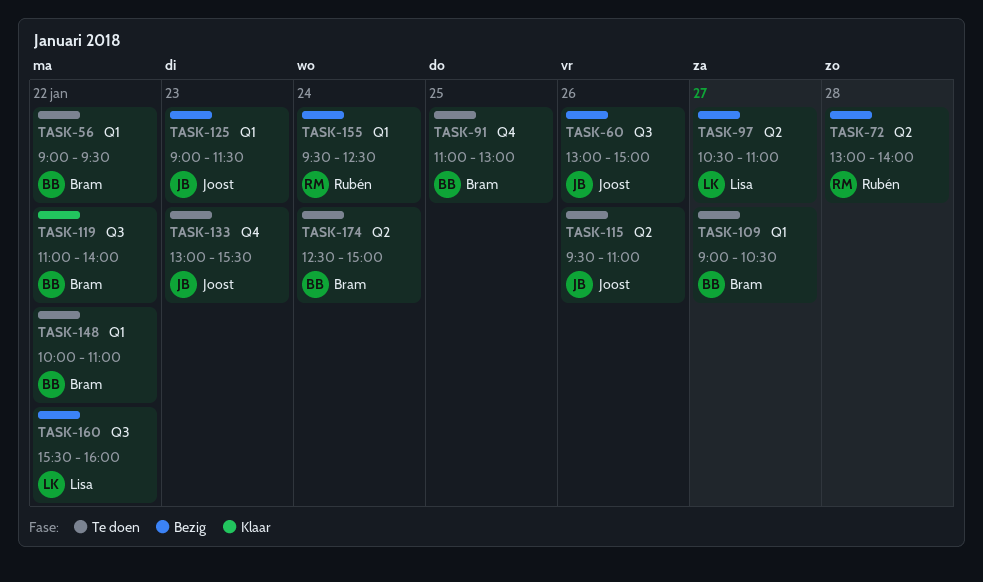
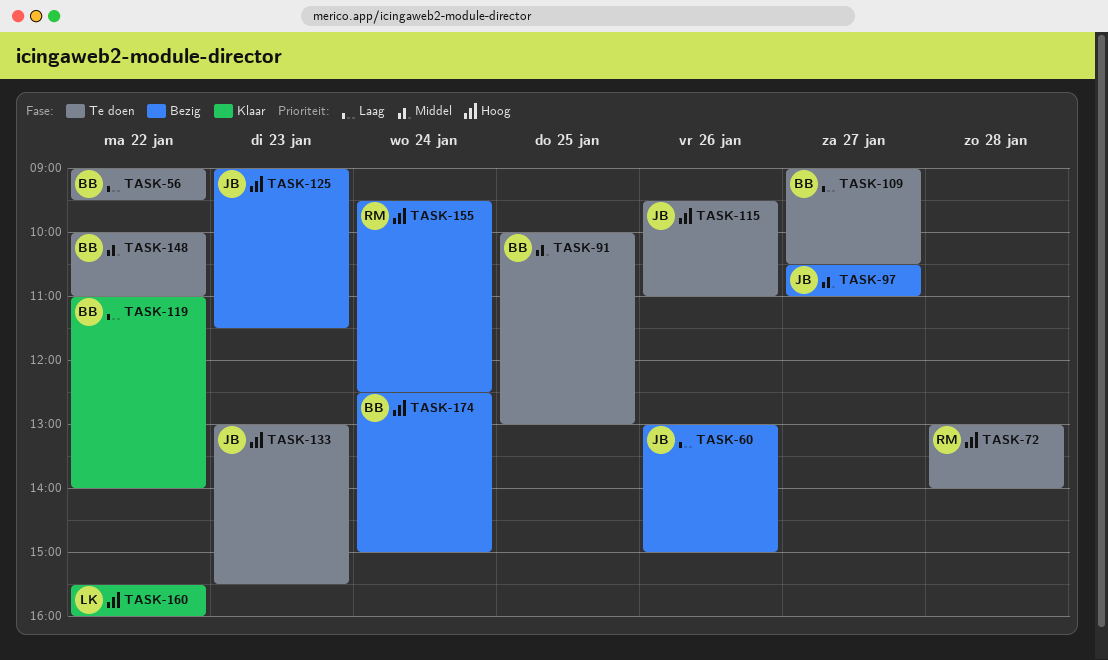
TASK-72, status: Bezig -> Te doen
TASK-91, begins: 11:00 -> 10:00
TASK-97, owner: Lisa -> Joost
TASK-160, status: Bezig -> Klaar
TASK-174, status: Te doen -> Bezig

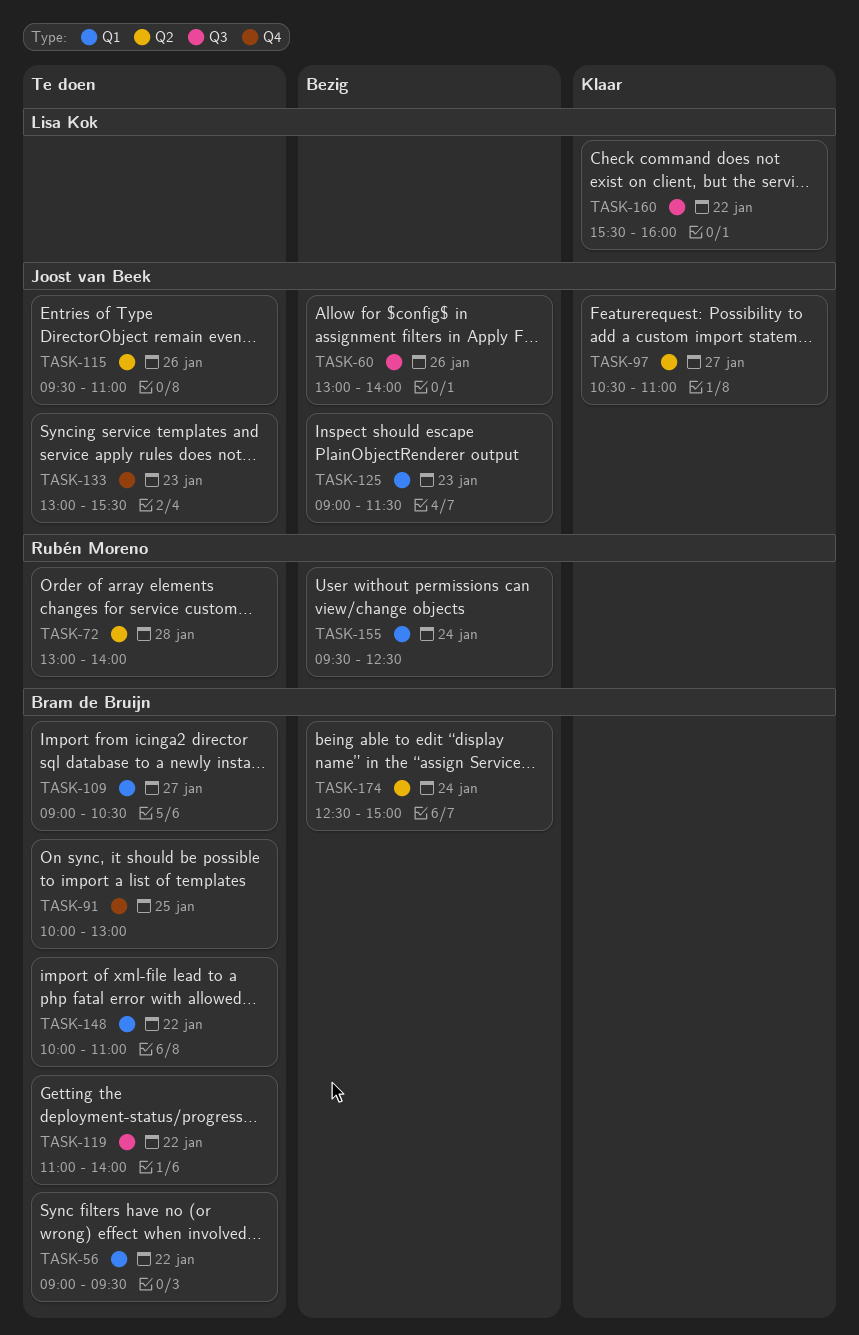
TASK-60, ends: 15:00 -> 14:00
TASK-97, status: Bezig -> Klaar
TASK-119, status: Klaar -> Te doen

